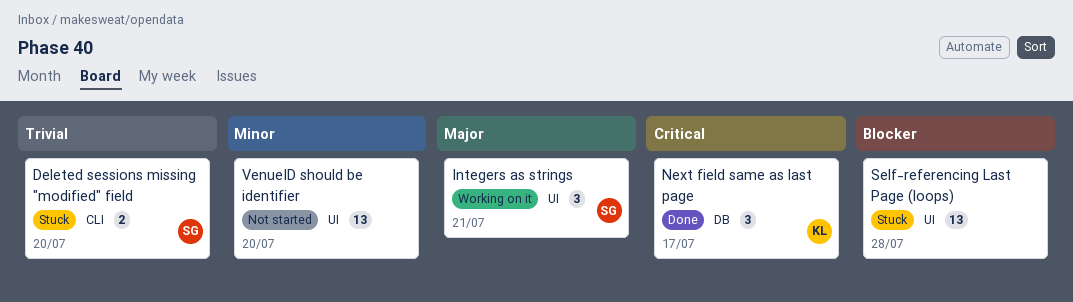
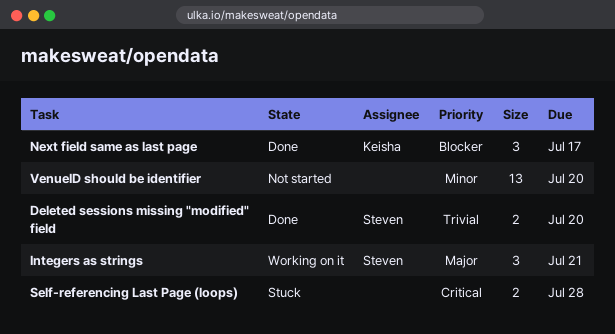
Deleted sessions missing "modified" field, status: Stuck -> Done
Next field same as last page, priority: Critical -> Blocker
Self-referencing Last Page (loops), priority: Blocker -> Critical
Self-referencing Last Page (loops), estimate: 13 -> 2

